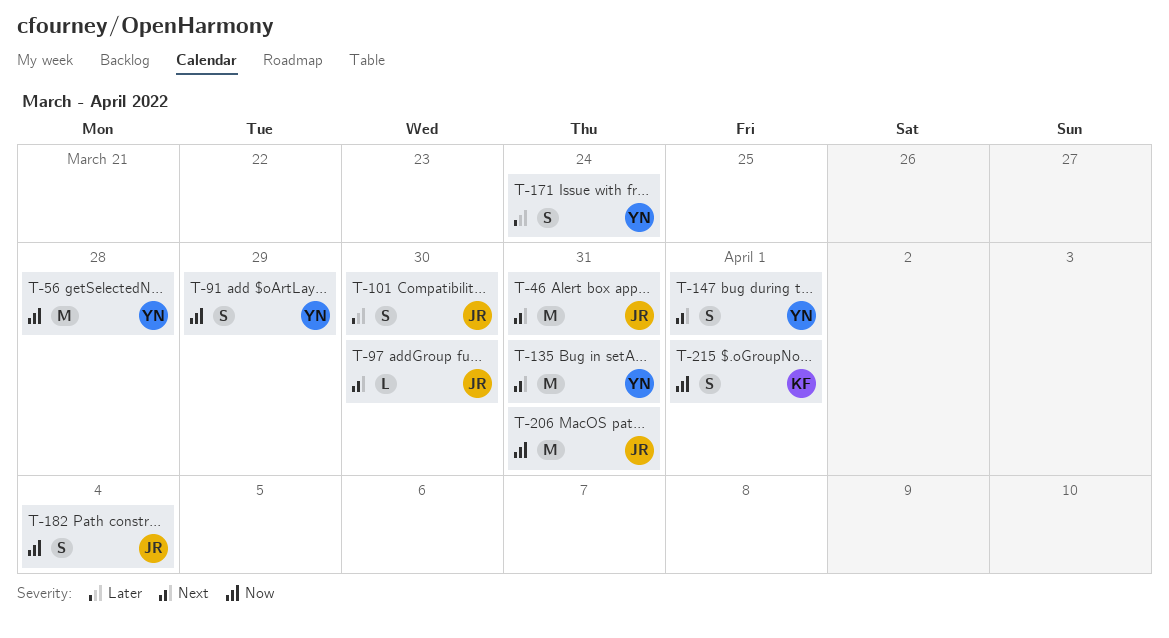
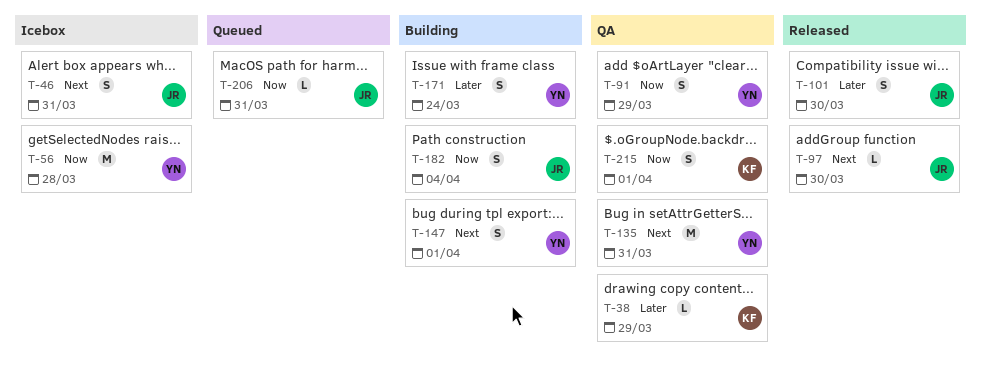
T-38: none -> present
T-46, estimate: M -> S
T-206, estimate: M -> L

